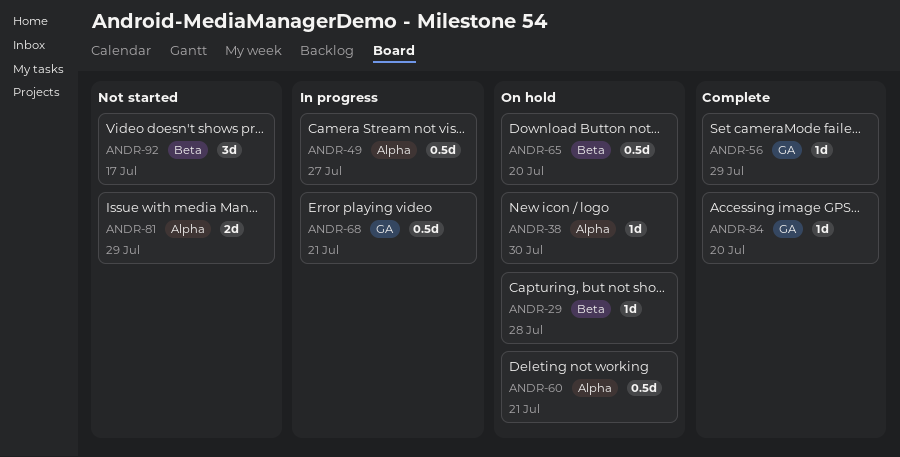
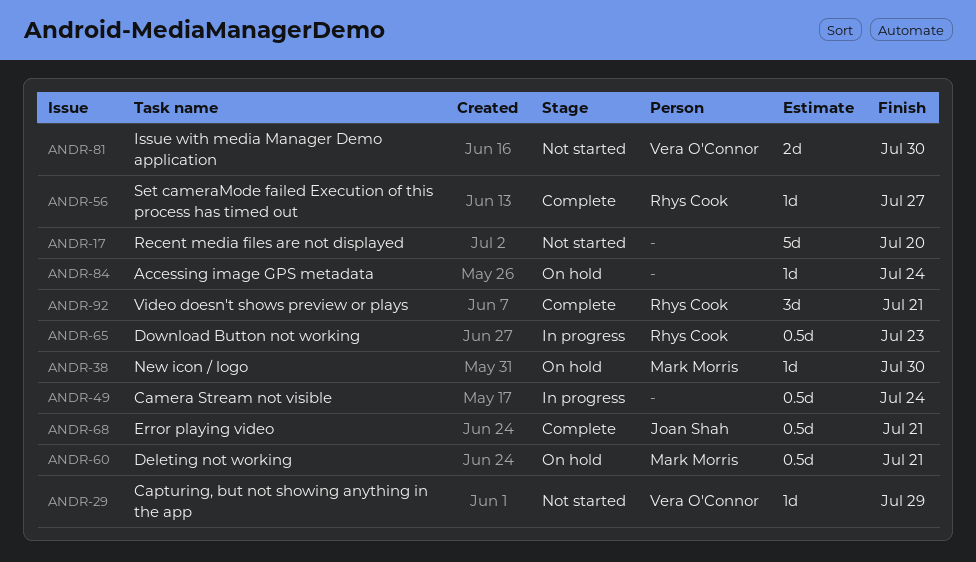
ANDR-17: none -> present
ANDR-29, status: On hold -> Not started
ANDR-29, due: Jul 28 -> Jul 29
ANDR-49, due: Jul 27 -> Jul 24
ANDR-56, due: Jul 29 -> Jul 27
ANDR-65, status: On hold -> In progress
ANDR-65, due: Jul 20 -> Jul 23
ANDR-68, status: In progress -> Complete
ANDR-81, due: Jul 29 -> Jul 30
ANDR-84, status: Complete -> On hold
ANDR-84, due: Jul 20 -> Jul 24
ANDR-92, status: Not started -> Complete
ANDR-92, due: Jul 17 -> Jul 21

